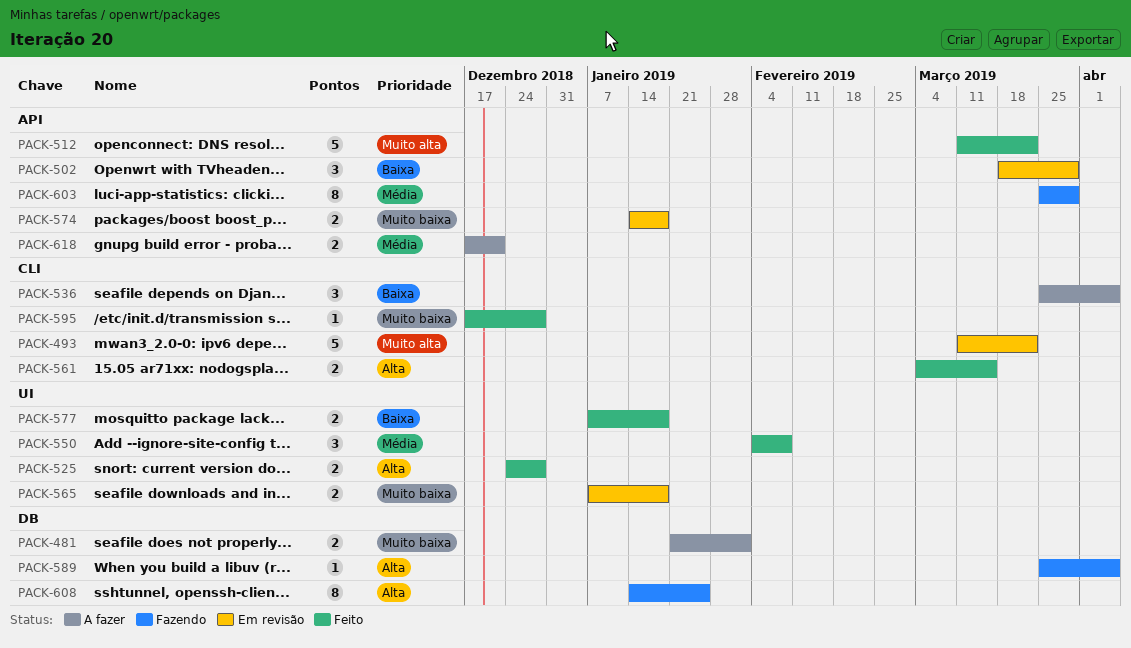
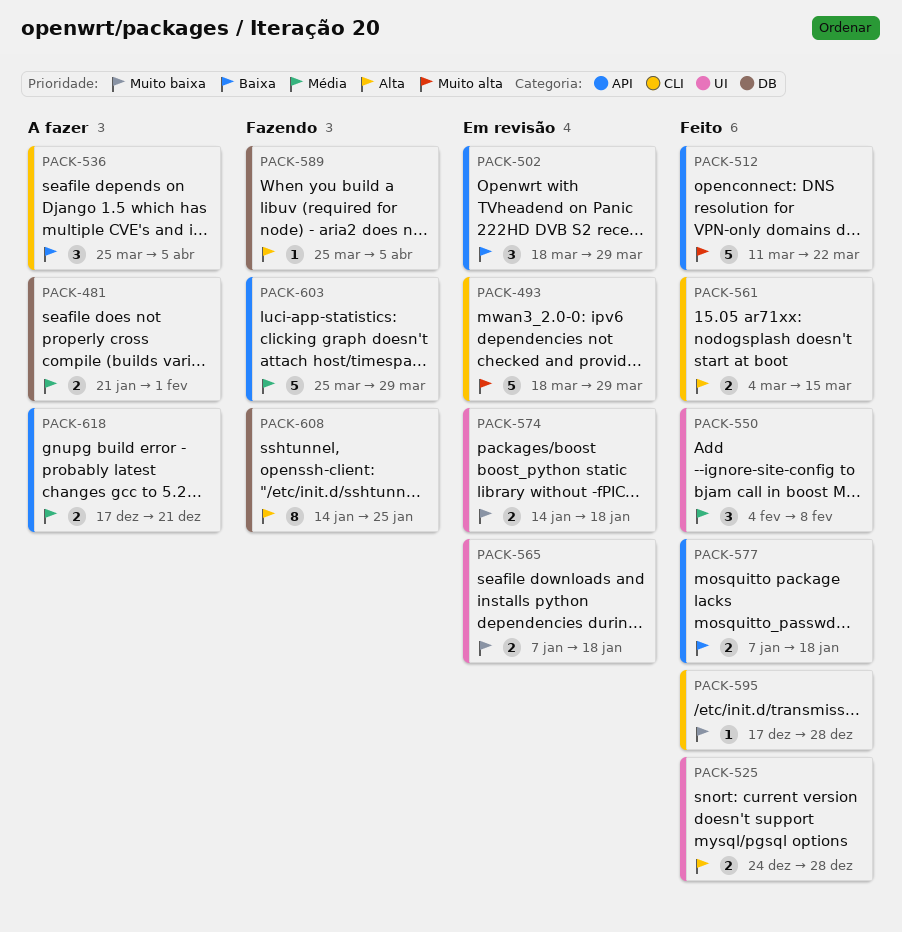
PACK-481, priority: Muito baixa -> Média
PACK-493, start: Mar 11 -> Mar 18
PACK-493, due: Mar 22 -> Mar 29
PACK-574, label: API -> UI
PACK-577, label: UI -> API
PACK-603, estimate: 8 -> 5

